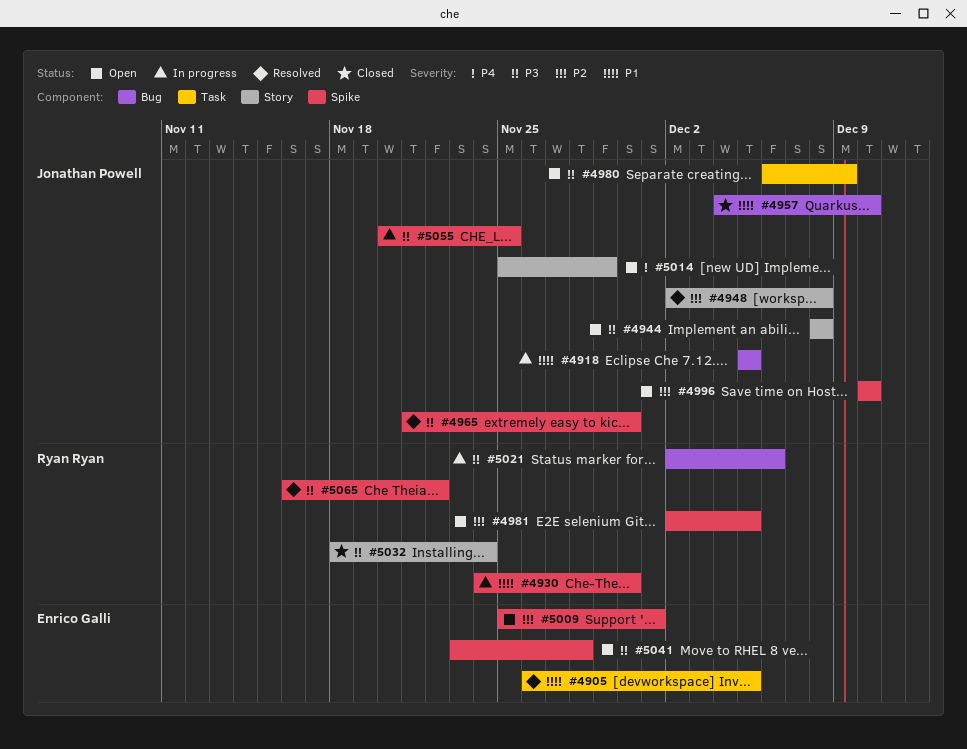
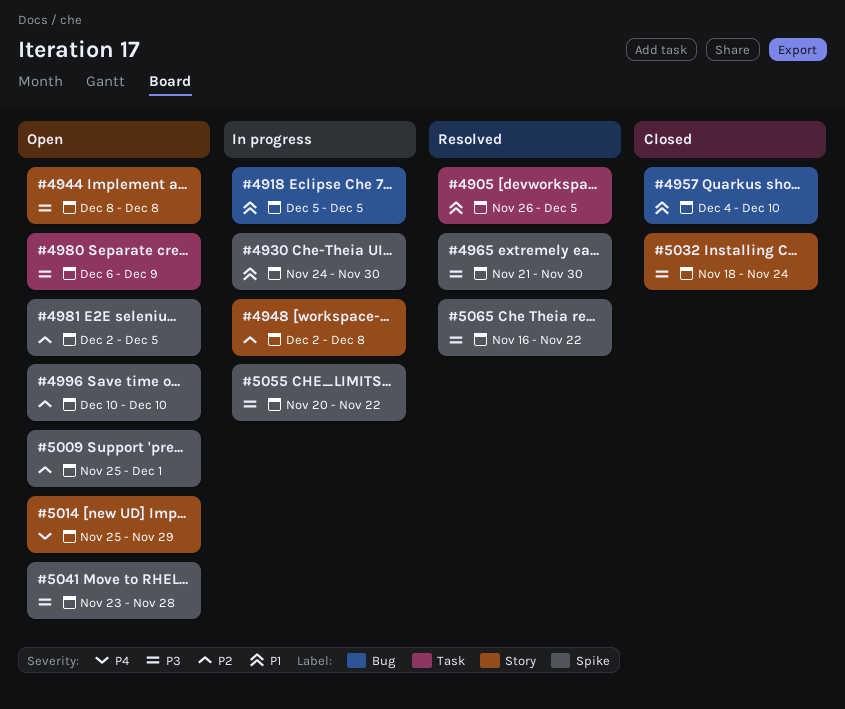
#4948, status: Resolved -> In progress
#5021: present -> none
#5055, due: Nov 25 -> Nov 22

